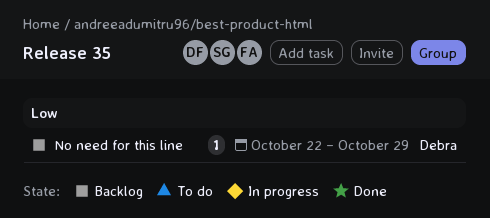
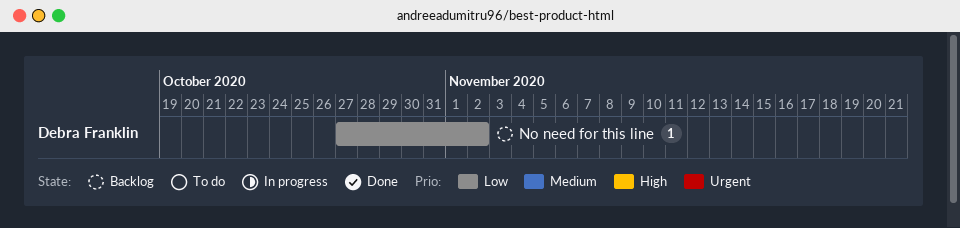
No need for this line, start: Oct 22 -> Oct 27
No need for this line, due: Oct 29 -> Nov 2

